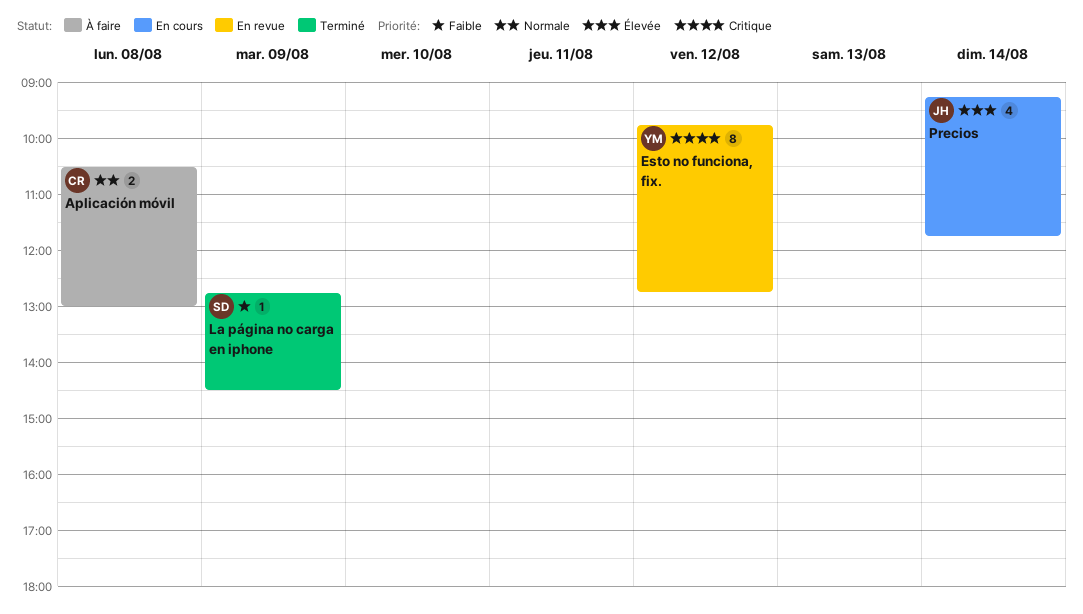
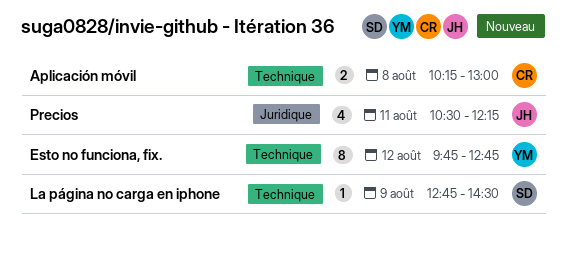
Aplicación móvil, begins: 10:30 -> 10:15
Precios, day: Aug 14 -> Aug 11
Precios, begins: 09:15 -> 10:30
Precios, ends: 11:45 -> 12:15

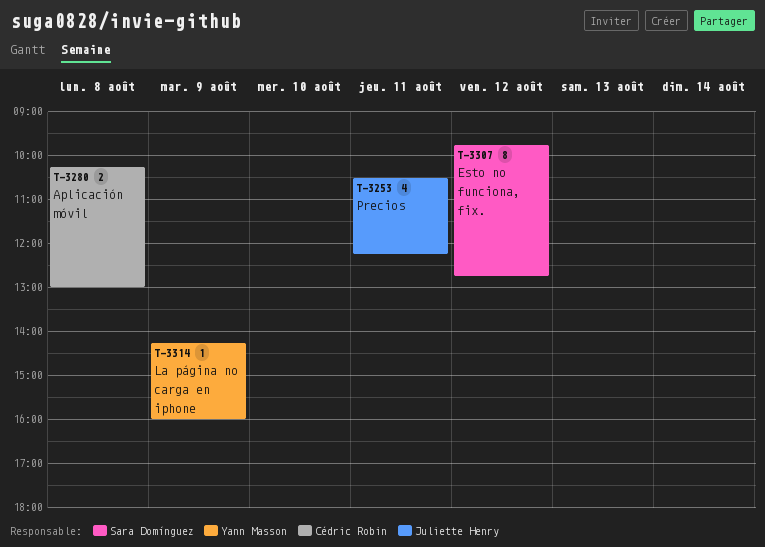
Esto no funciona, fix., owner: Yann Masson -> Sara Domínguez
La página no carga en iphone, owner: Sara Domínguez -> Yann Masson
La página no carga en iphone, begins: 12:45 -> 14:15
La página no carga en iphone, ends: 14:30 -> 16:00

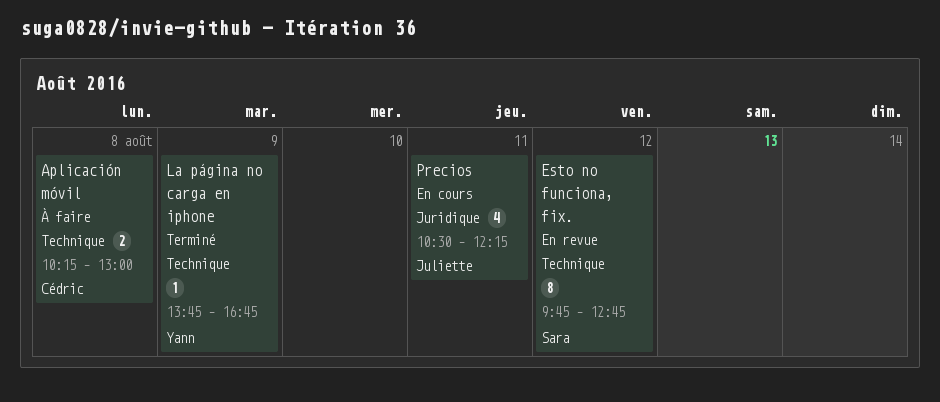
La página no carga en iphone, begins: 14:15 -> 13:45
La página no carga en iphone, ends: 16:00 -> 16:45

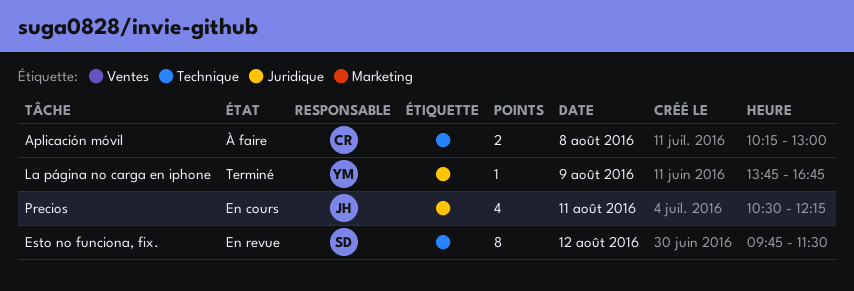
Esto no funciona, fix., ends: 12:45 -> 11:30
La página no carga en iphone, label: Technique -> Juridique

